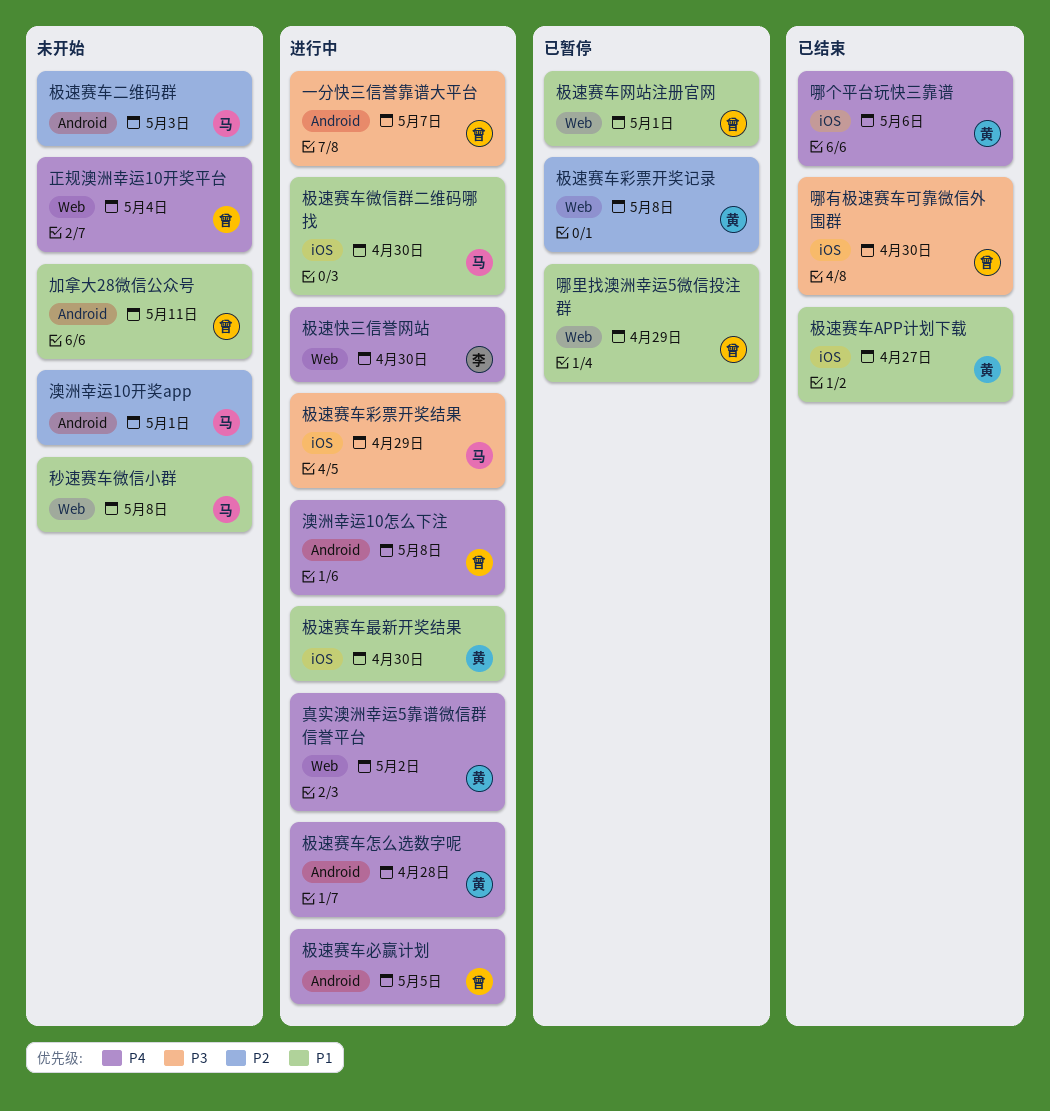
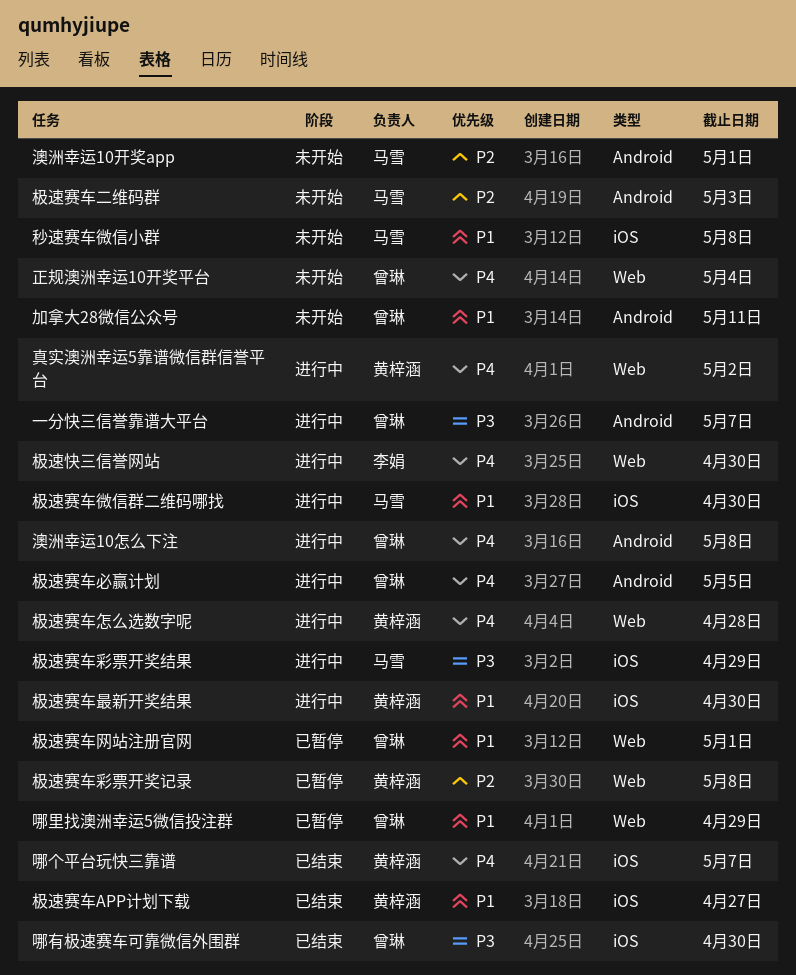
哪个平台玩快三靠谱, due: May 6 -> May 7
极速赛车怎么选数字呢, label: Android -> Web
秒速赛车微信小群, label: Web -> iOS

